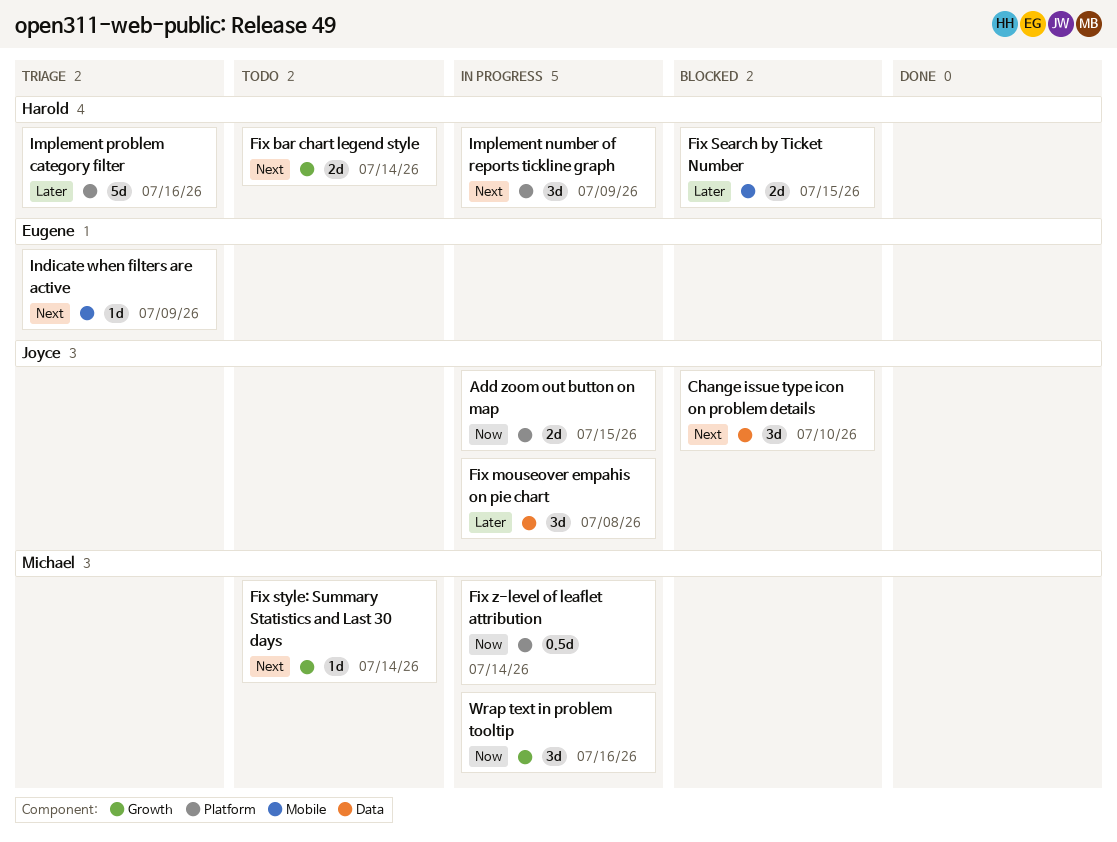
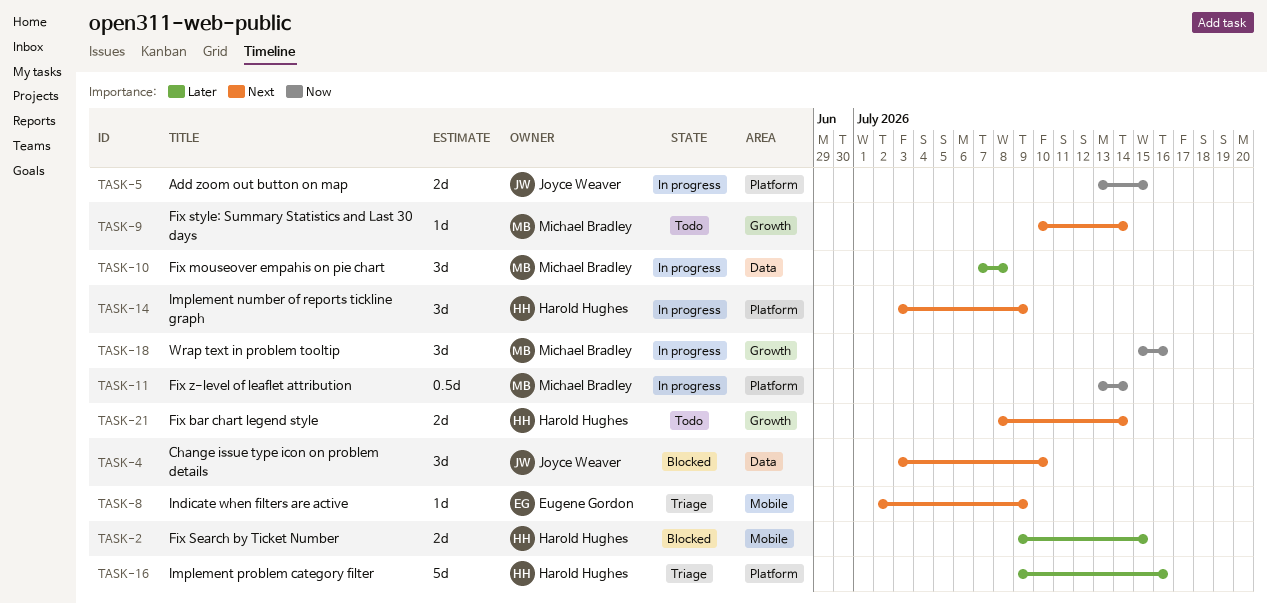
Fix mouseover empahis on pie chart, owner: Joyce Weaver -> Michael Bradley

